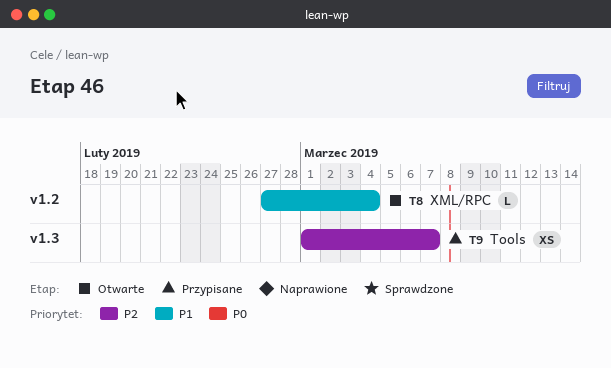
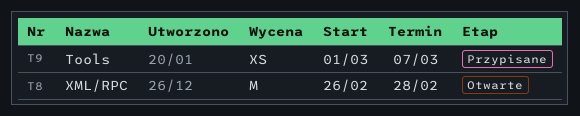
T8, estimate: L -> M
T8, start: Feb 27 -> Feb 26
T8, due: Mar 4 -> Feb 28

